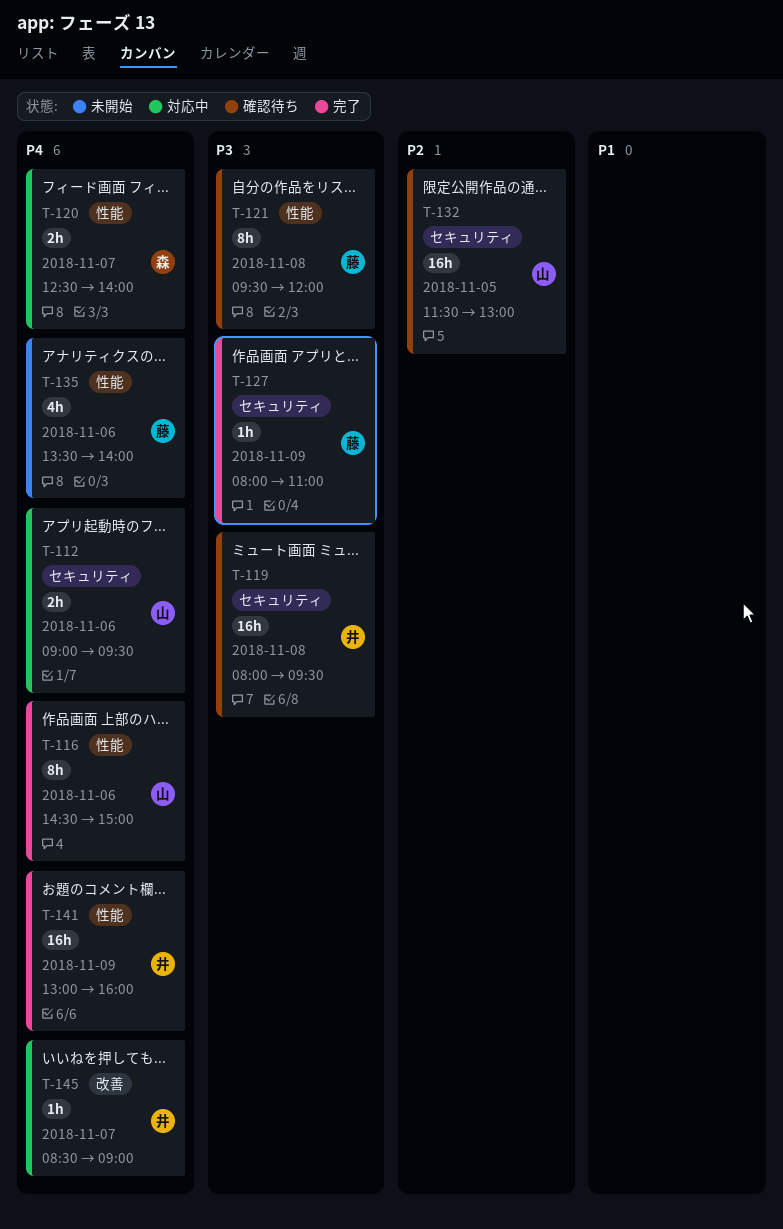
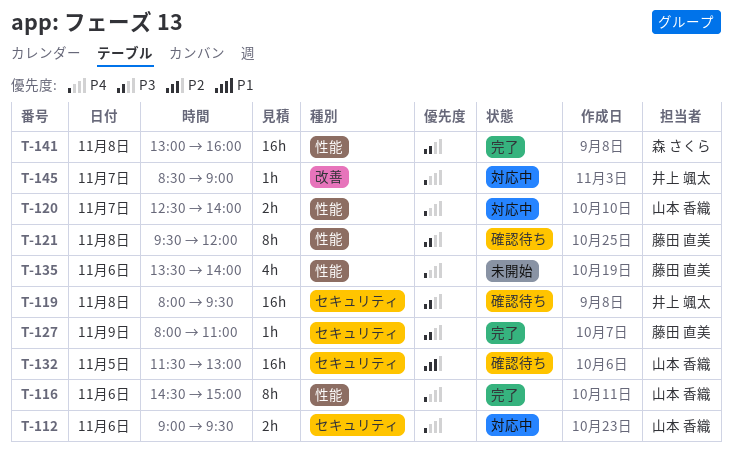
T-120, owner: 森 さくら -> 山本 香織
T-141, owner: 井上 颯太 -> 森 さくら
T-141, priority: P4 -> P3
T-141, day: Nov 9 -> Nov 8

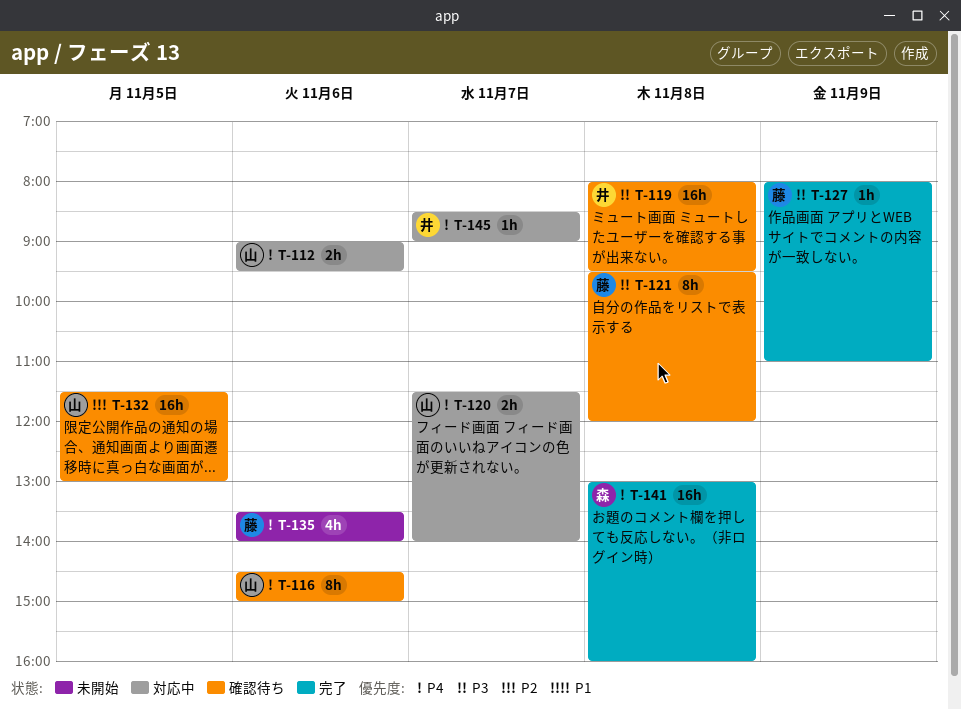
T-116, status: 完了 -> 確認待ち
T-120, begins: 12:30 -> 11:30
T-141, priority: P3 -> P4

